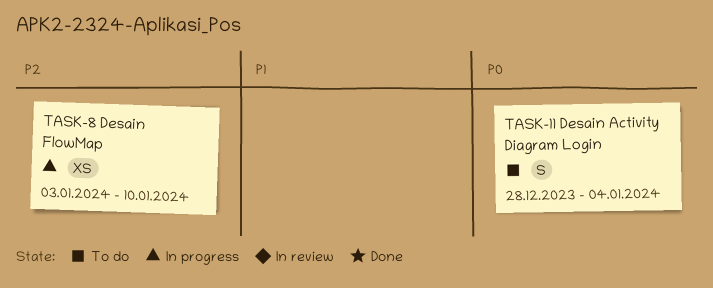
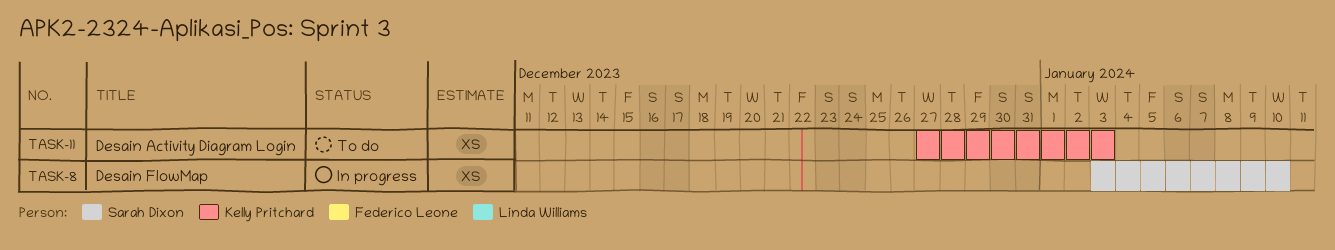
TASK-11, estimate: S -> XS
TASK-11, start: Dec 28 -> Dec 27
TASK-11, due: Jan 4 -> Jan 3

